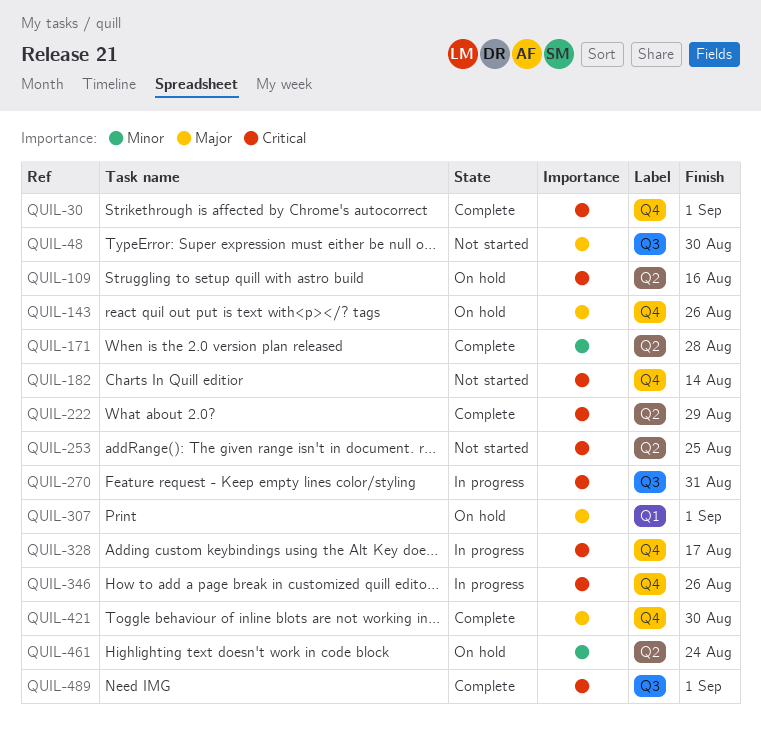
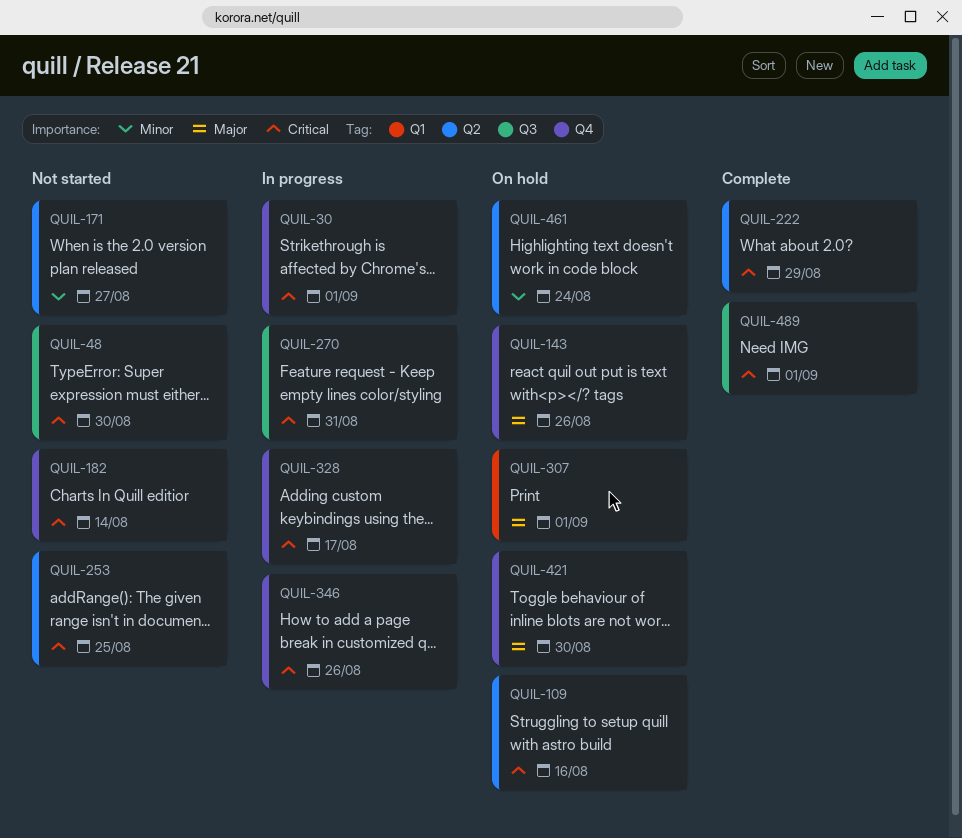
QUIL-30, status: Complete -> In progress
QUIL-48, priority: Major -> Critical
QUIL-171, status: Complete -> Not started
QUIL-171, due: Aug 28 -> Aug 27
QUIL-421, status: Complete -> On hold

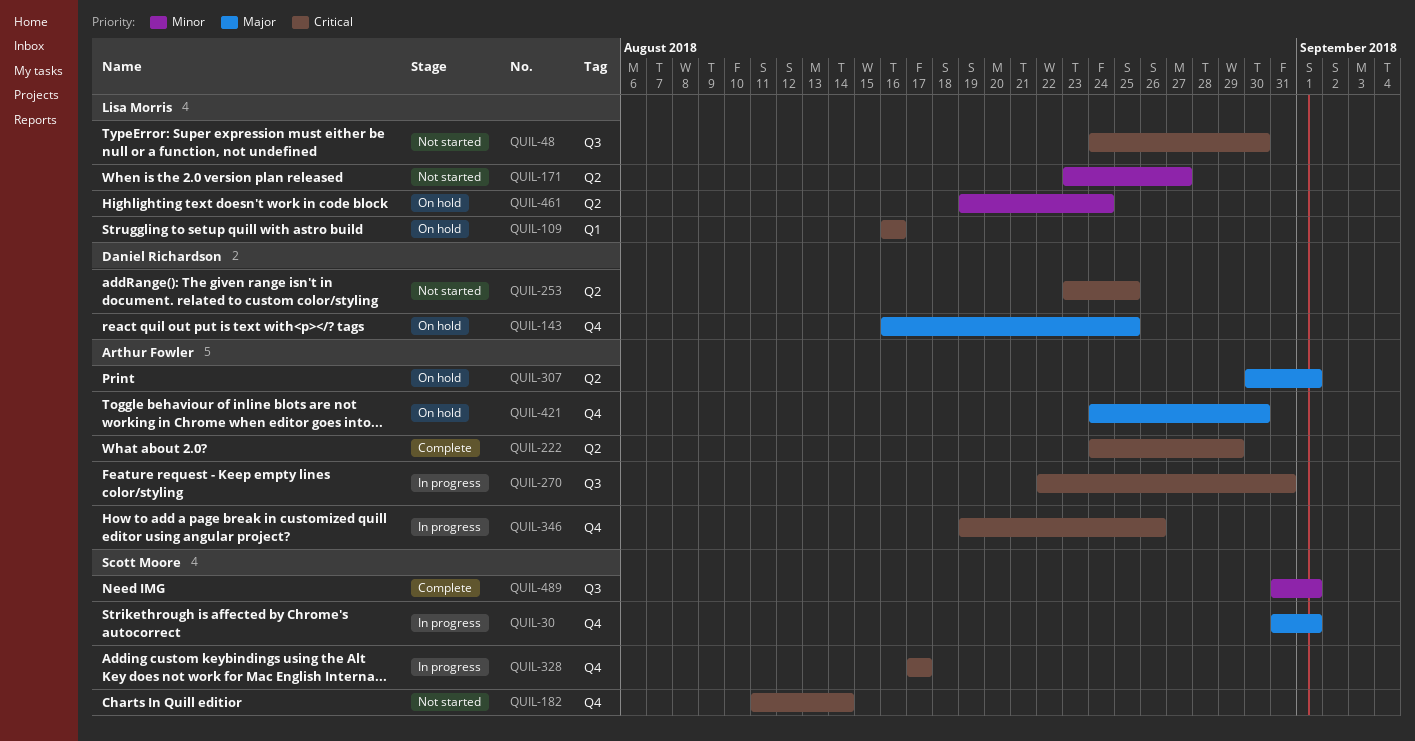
QUIL-30, priority: Critical -> Major
QUIL-109, label: Q2 -> Q1
QUIL-143, due: Aug 26 -> Aug 25
QUIL-307, label: Q1 -> Q2
QUIL-489, priority: Critical -> Minor

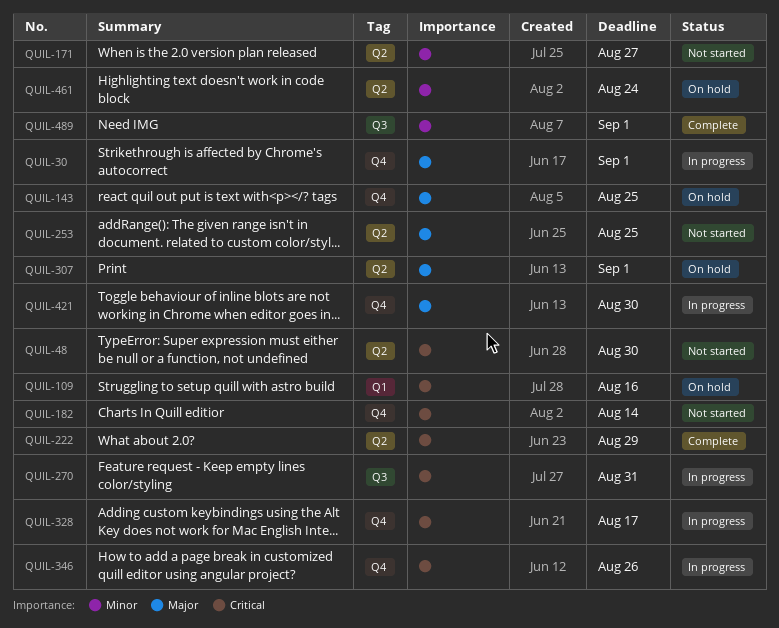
QUIL-48, label: Q3 -> Q2
QUIL-253, priority: Critical -> Major
QUIL-421, status: On hold -> In progress

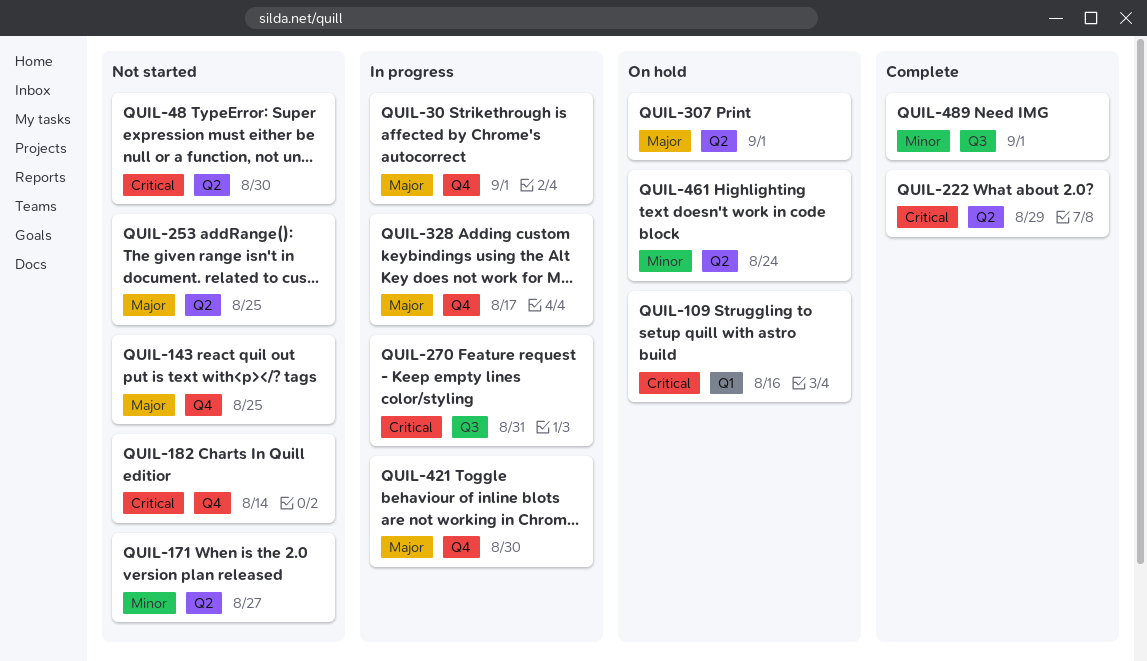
QUIL-143, status: On hold -> Not started
QUIL-328, priority: Critical -> Major
QUIL-346: present -> none

